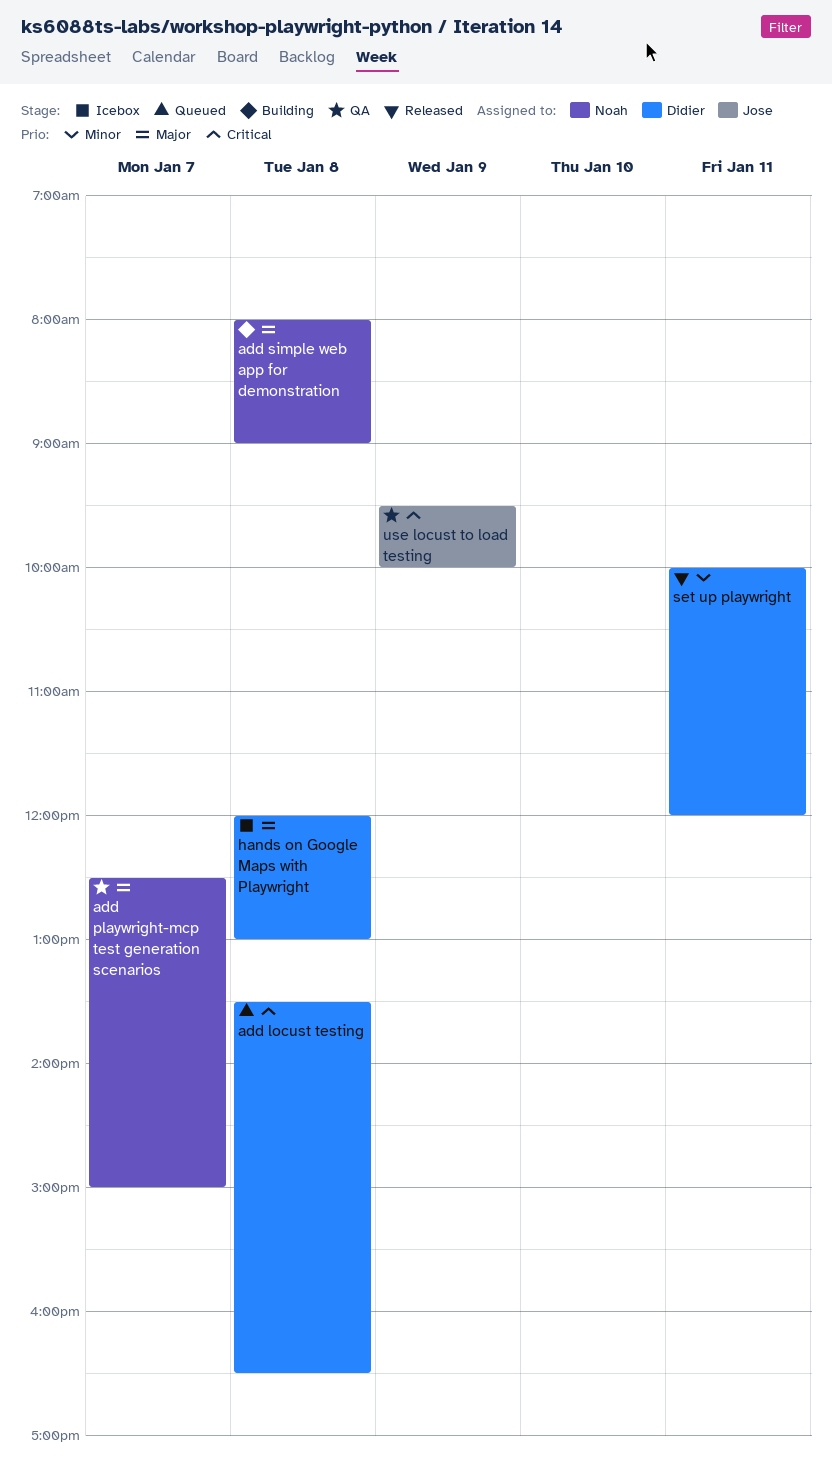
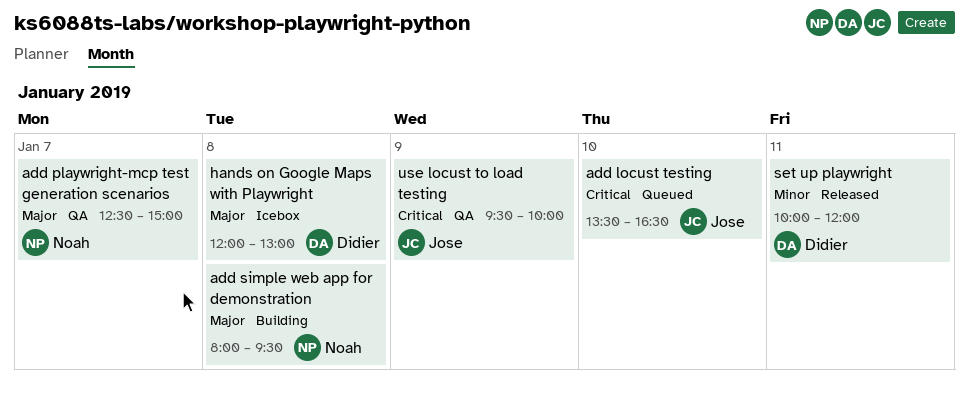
add locust testing, owner: Didier -> Jose
add locust testing, day: Jan 8 -> Jan 10
add simple web app for demonstration, ends: 09:00 -> 09:30

